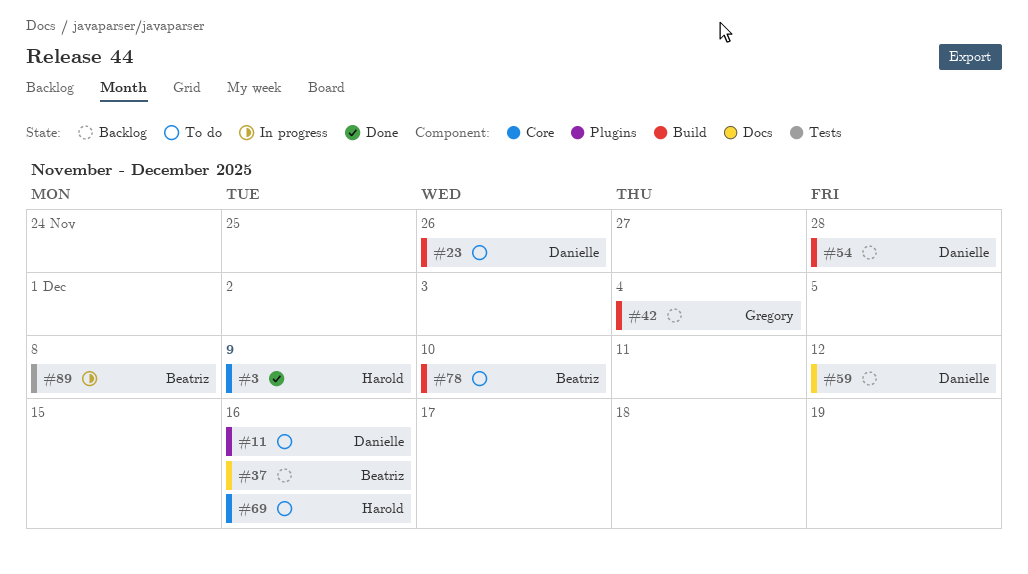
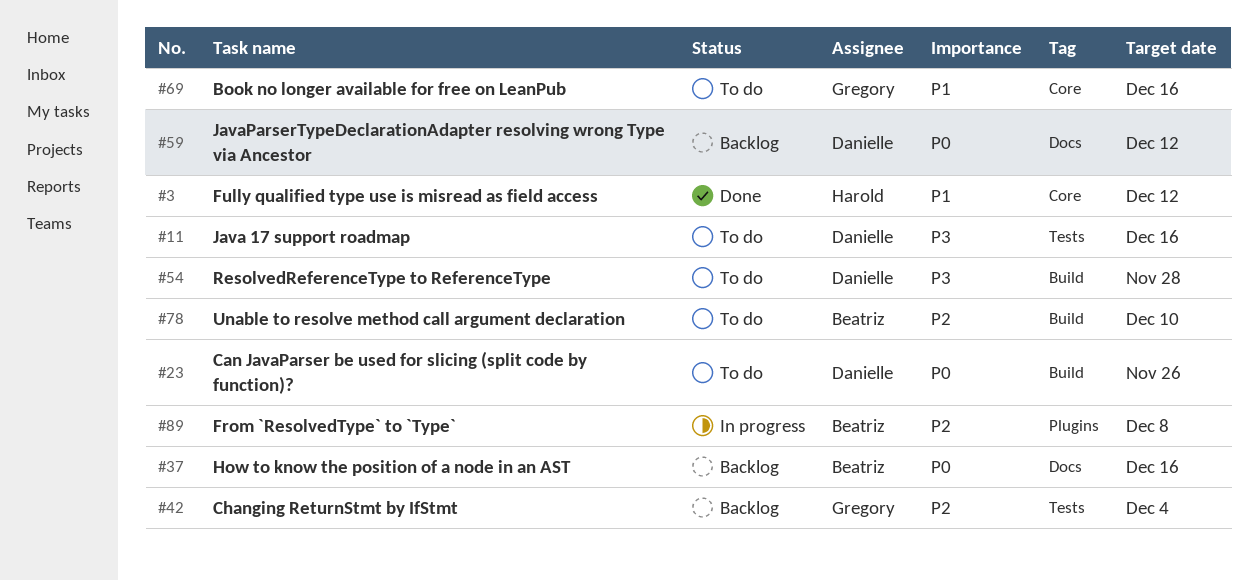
#3, due: Dec 9 -> Dec 12
#11, label: Plugins -> Tests
#42, label: Build -> Tests
#54, status: Backlog -> To do
#69, owner: Harold -> Gregory
#89, label: Tests -> Plugins

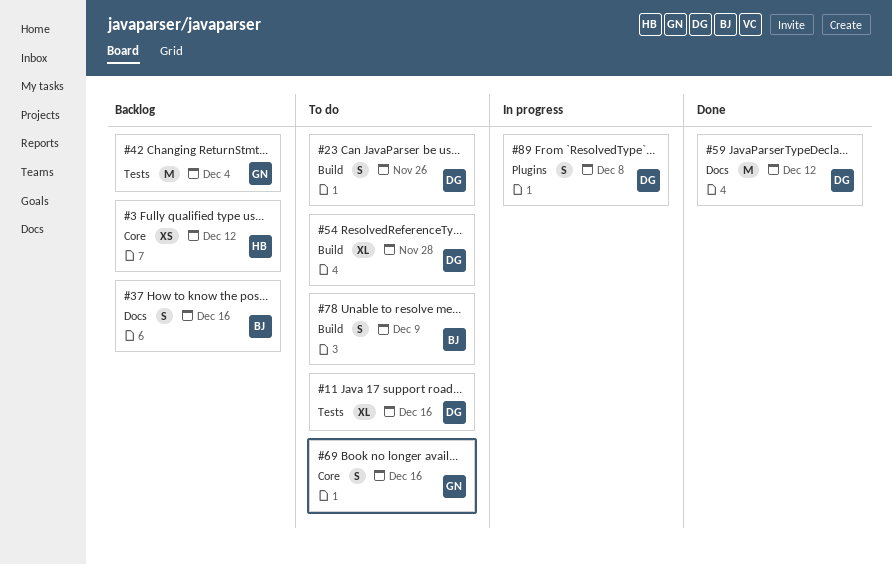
#3, status: Done -> Backlog
#59, status: Backlog -> Done
#78, due: Dec 10 -> Dec 9
#89, owner: Beatriz -> Danielle

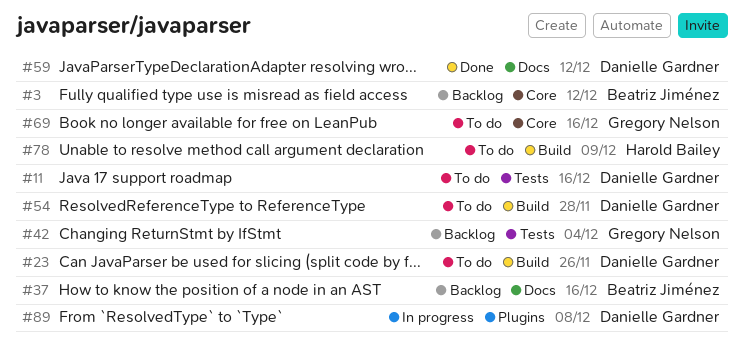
#3, owner: Harold Bailey -> Beatriz Jiménez
#78, owner: Beatriz Jiménez -> Harold Bailey

